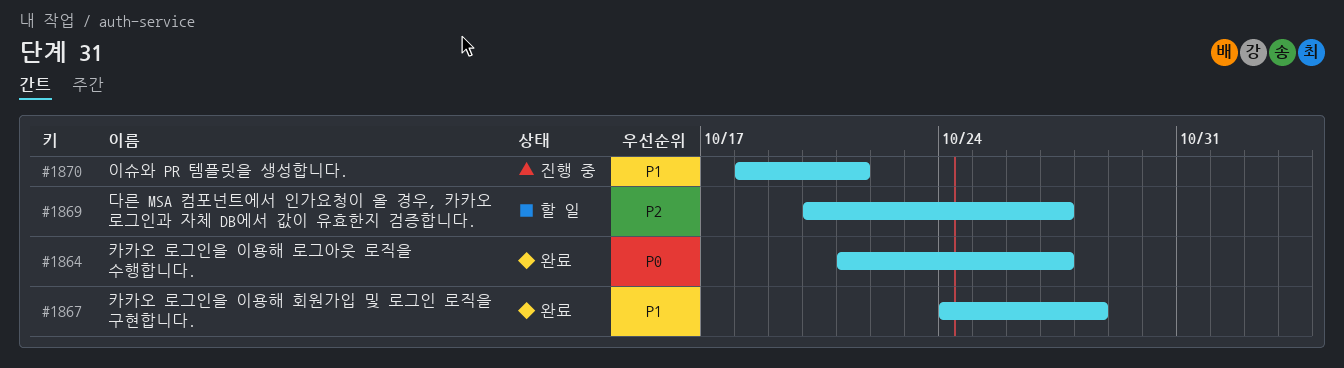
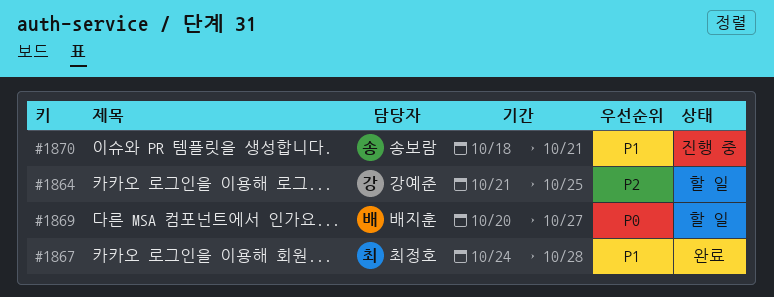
#1864, status: 완료 -> 할 일
#1864, priority: P0 -> P2
#1864, due: Oct 27 -> Oct 25
#1869, priority: P2 -> P0

